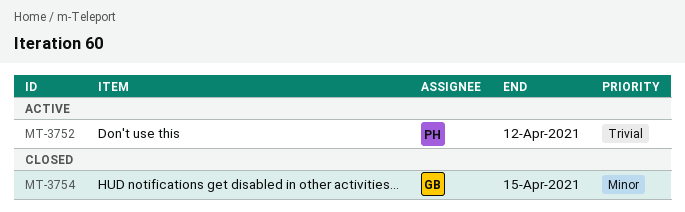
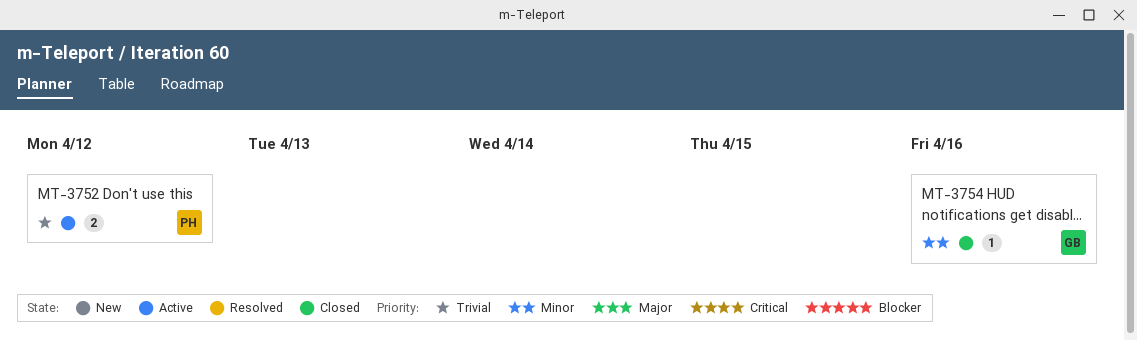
MT-3754, due: Apr 15 -> Apr 16

